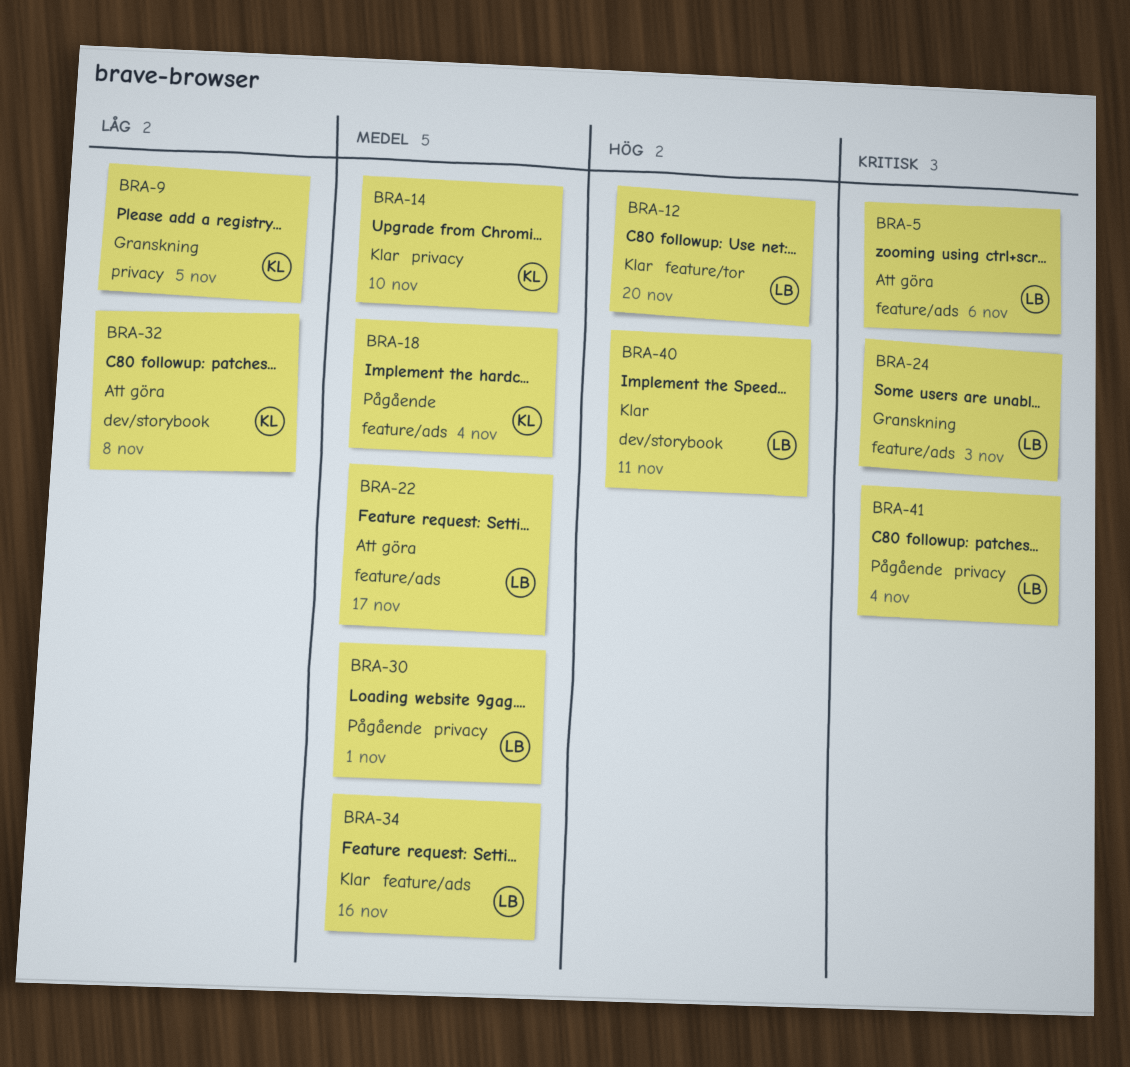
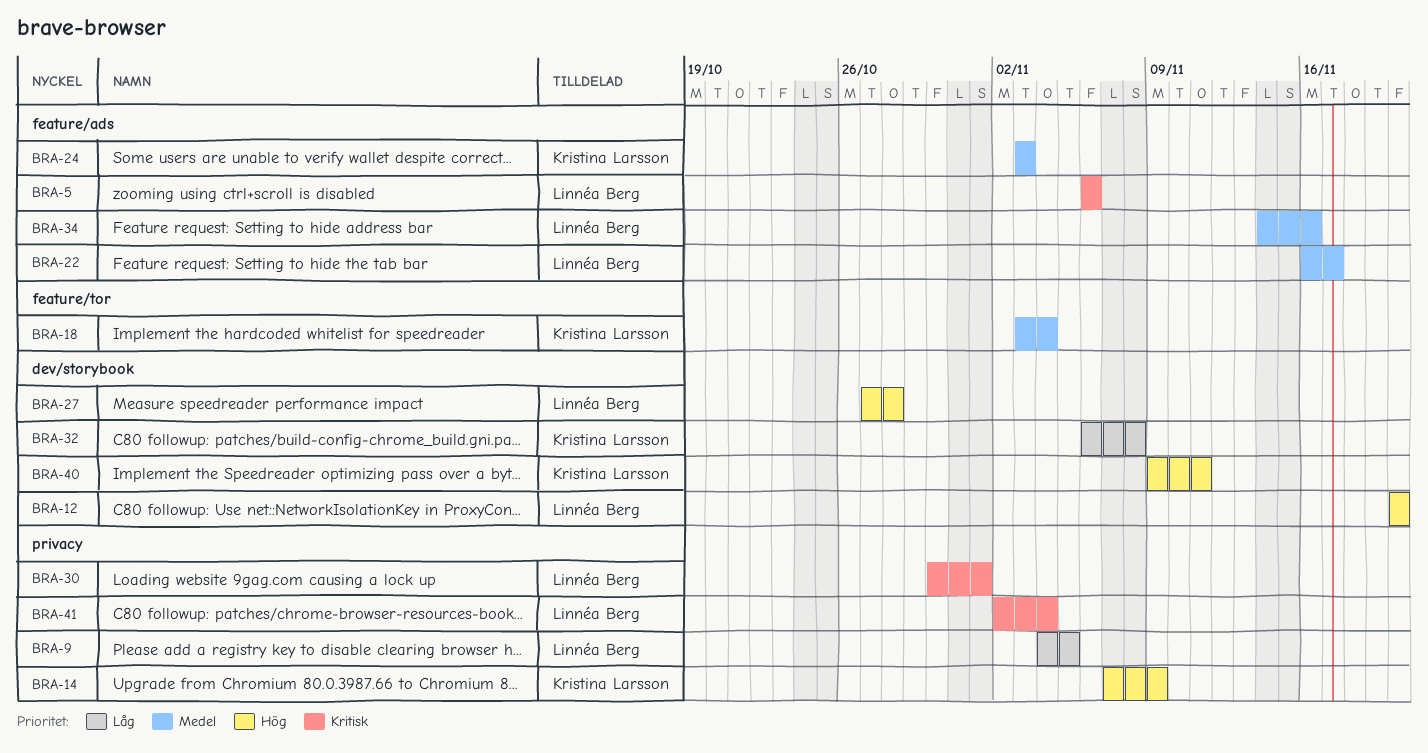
BRA-9, owner: Kristina Larsson -> Linnéa Berg
BRA-12, label: feature/tor -> dev/storybook
BRA-14, priority: Medel -> Hög
BRA-14, due: Nov 10 -> Nov 9
BRA-18, label: feature/ads -> feature/tor
BRA-24, owner: Linnéa Berg -> Kristina Larsson
BRA-24, priority: Kritisk -> Medel
BRA-27: none -> present
BRA-30, priority: Medel -> Kritisk
BRA-40, owner: Linnéa Berg -> Kristina Larsson

